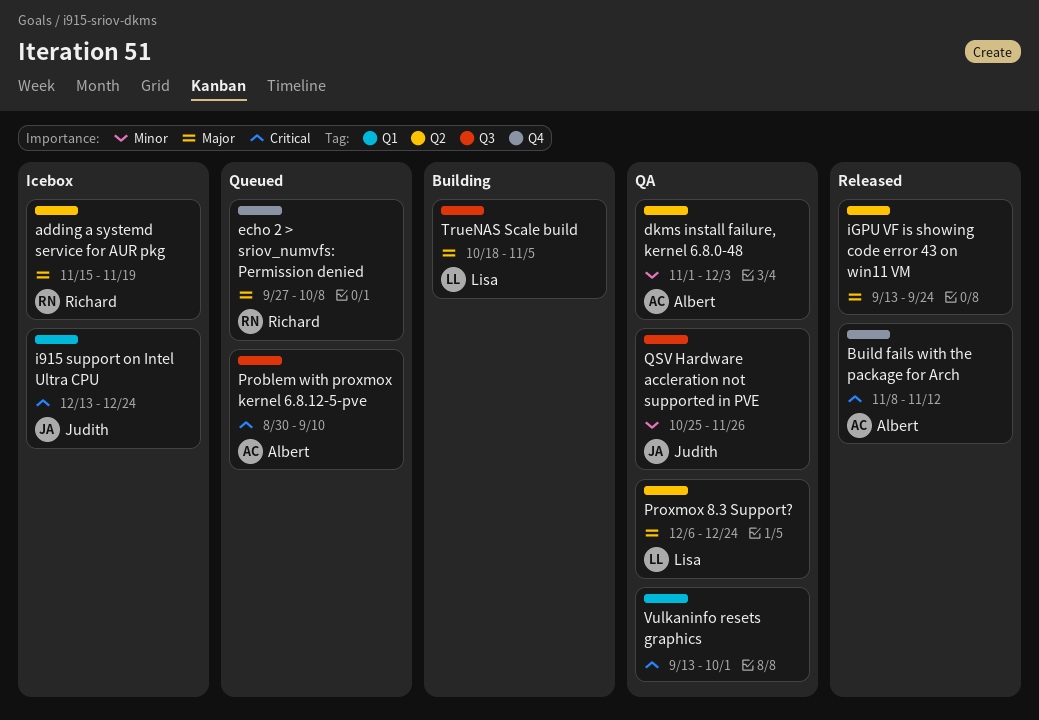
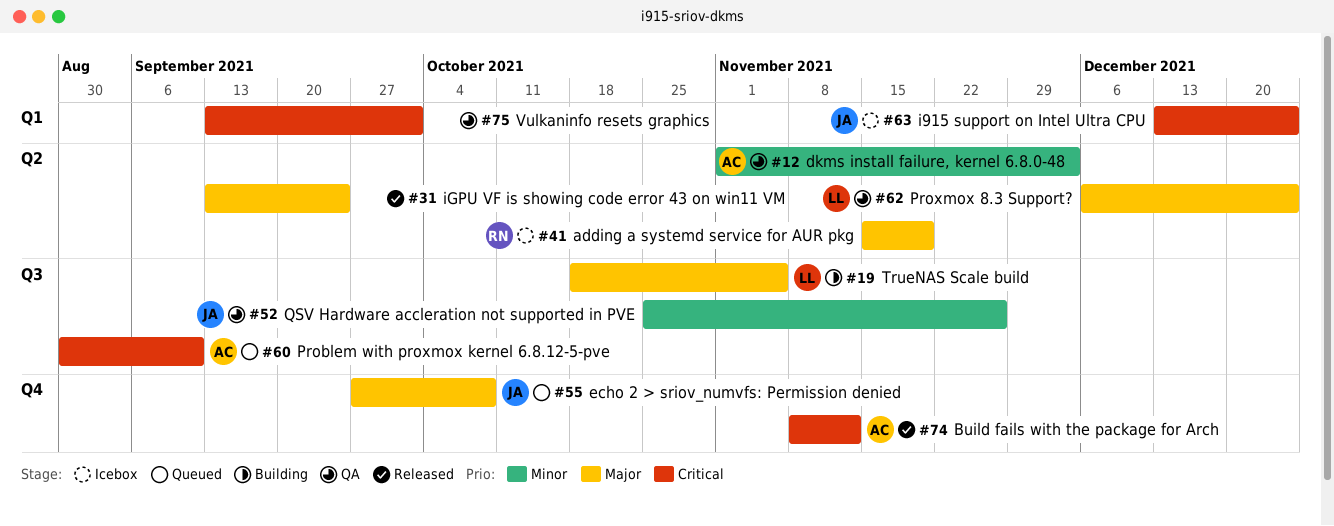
echo 2 > sriov_numvfs: Permission denied, owner: Richard -> Judith

